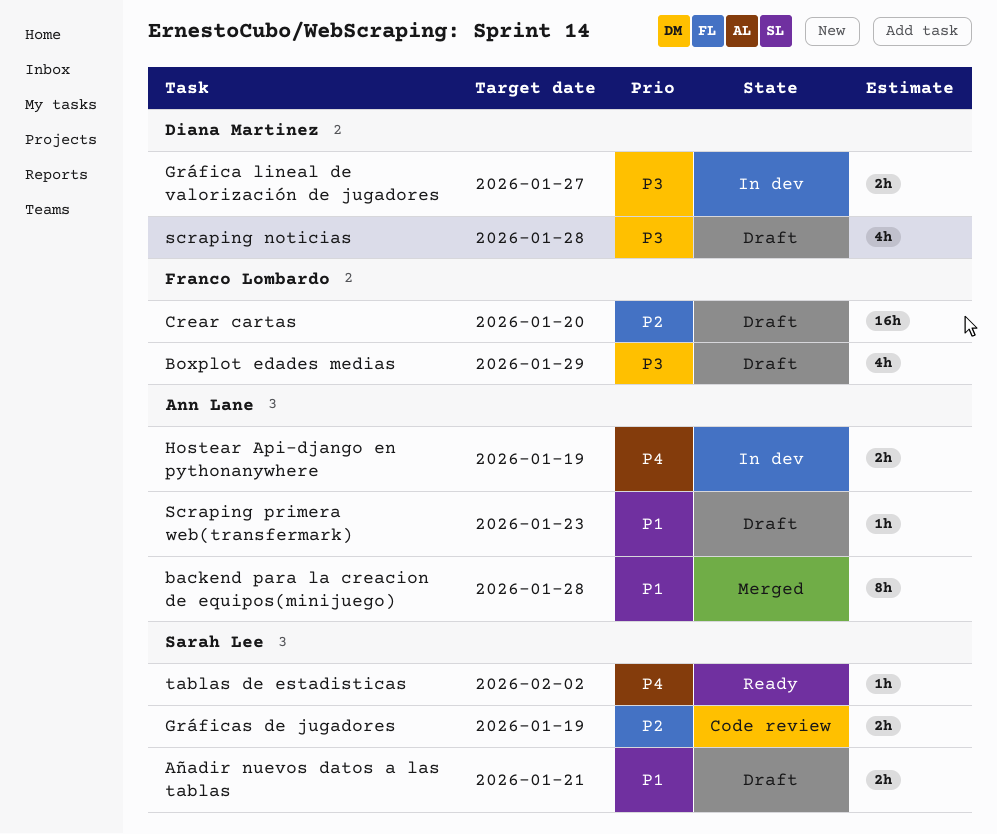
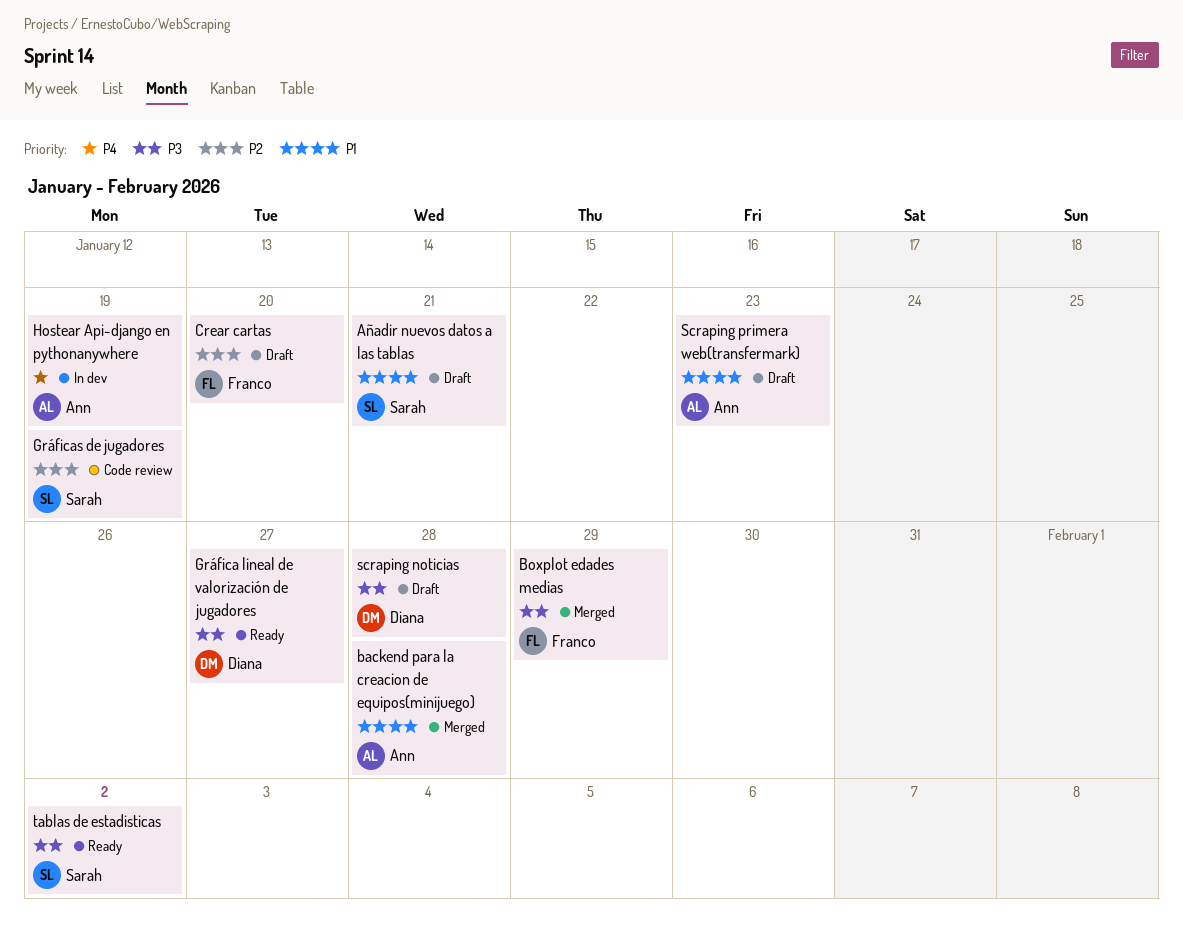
Boxplot edades medias, status: Draft -> Merged
Gráfica lineal de valorización de jugadores, status: In dev -> Ready
tablas de estadisticas, priority: P4 -> P3

